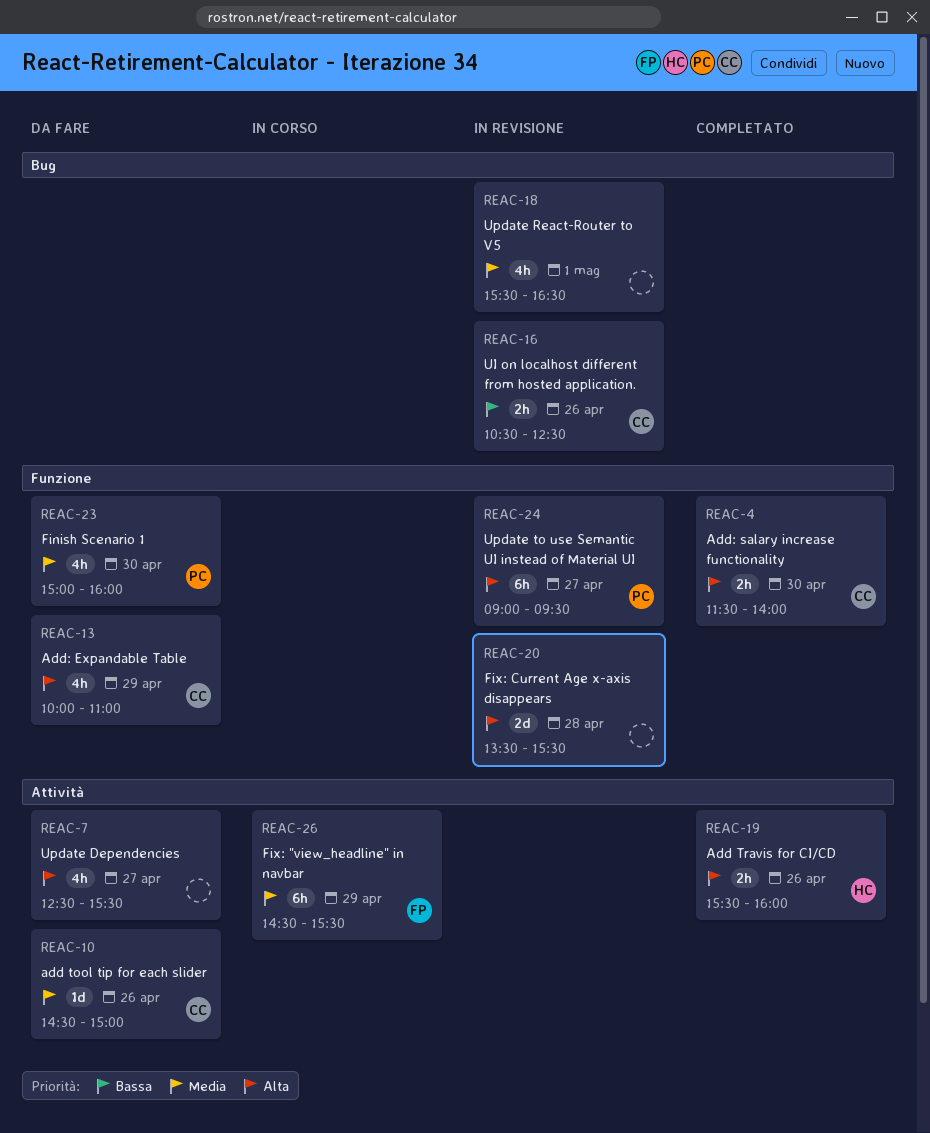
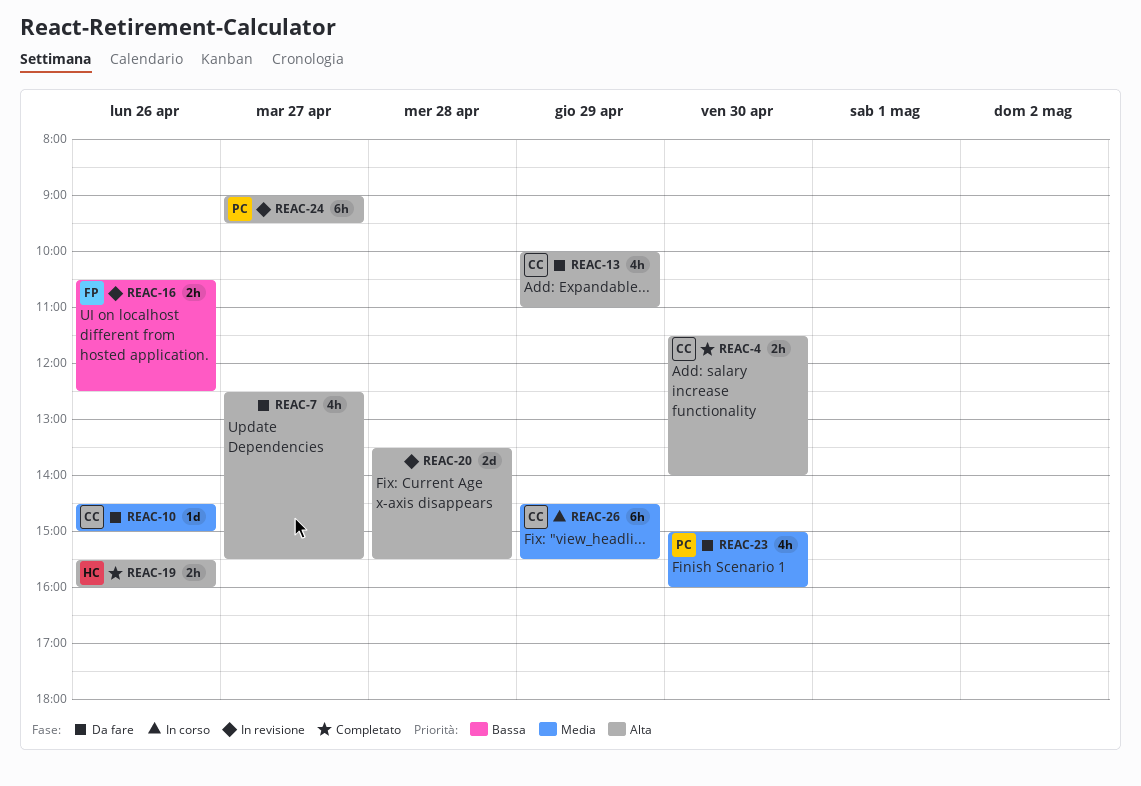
REAC-16, owner: CC -> FP
REAC-18: present -> none
REAC-26, owner: FP -> CC

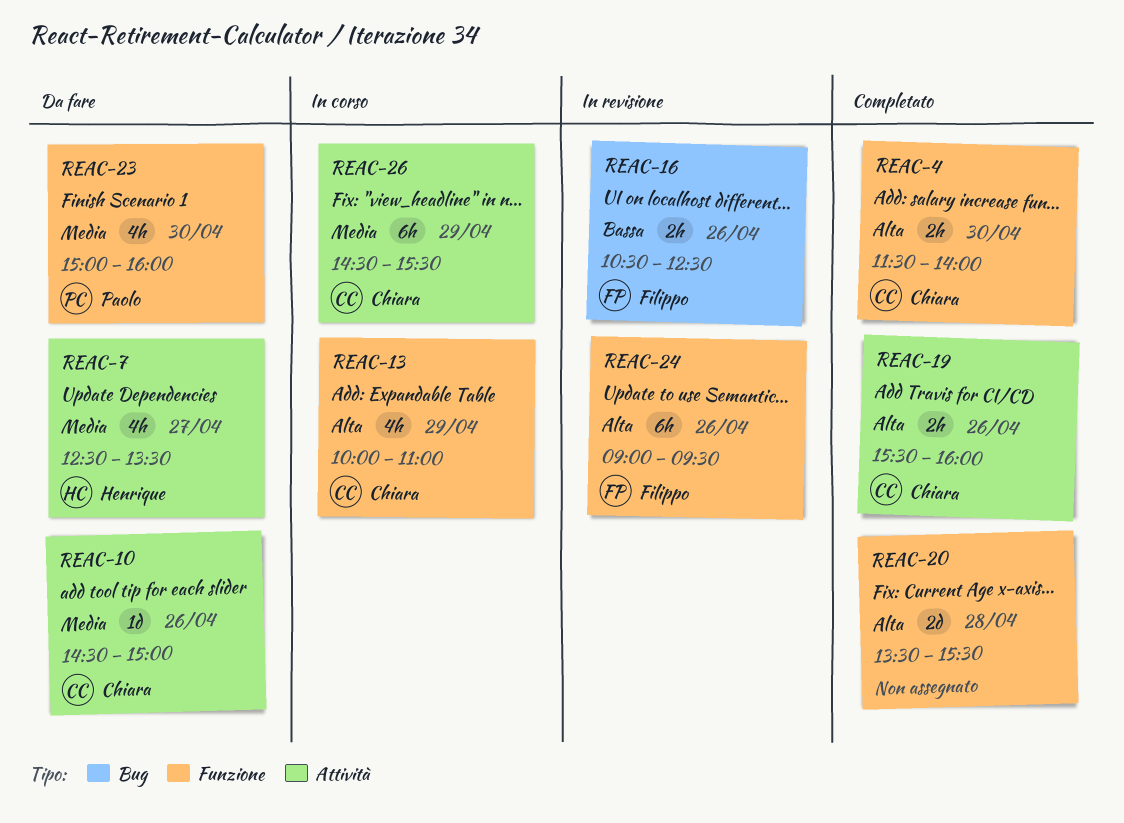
REAC-7, owner: none -> Henrique
REAC-7, priority: Alta -> Media
REAC-7, ends: 15:30 -> 13:30
REAC-13, status: Da fare -> In corso
REAC-19, owner: Henrique -> Chiara
REAC-20, status: In revisione -> Completato
REAC-24, owner: Paolo -> Filippo
REAC-24, day: Apr 27 -> Apr 26

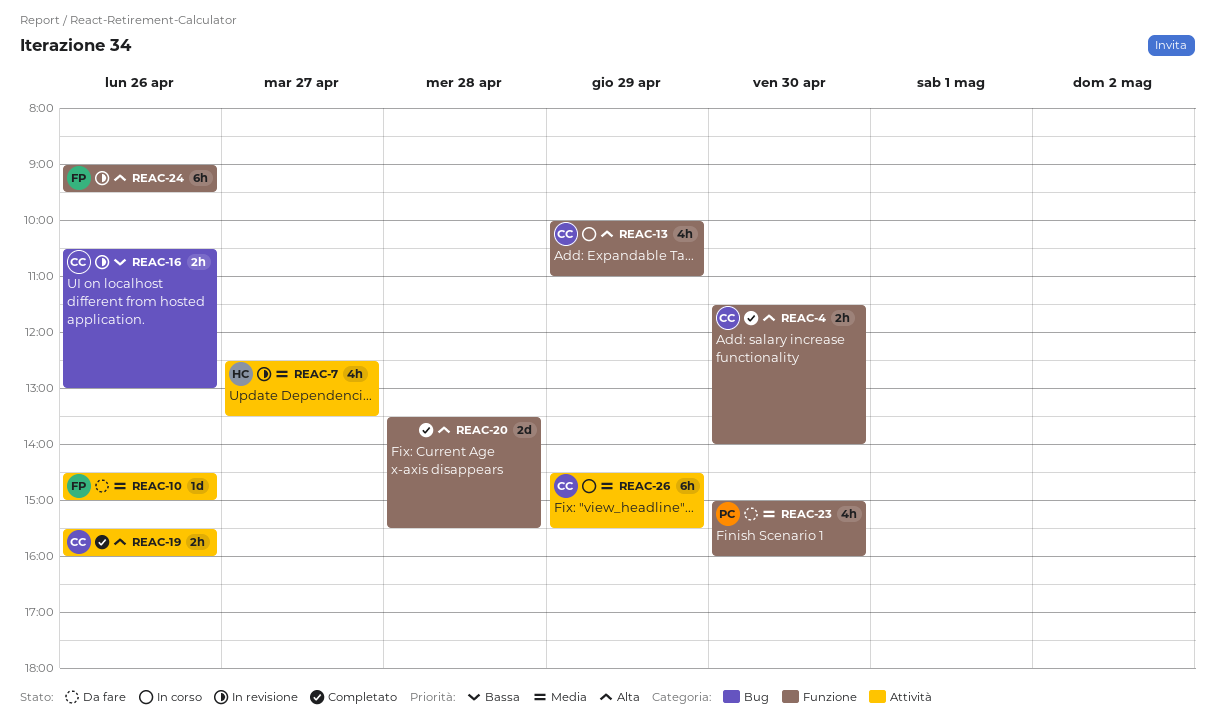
REAC-7, status: Da fare -> In revisione
REAC-10, owner: Chiara -> Filippo
REAC-16, owner: Filippo -> Chiara
REAC-16, ends: 12:30 -> 13:00

